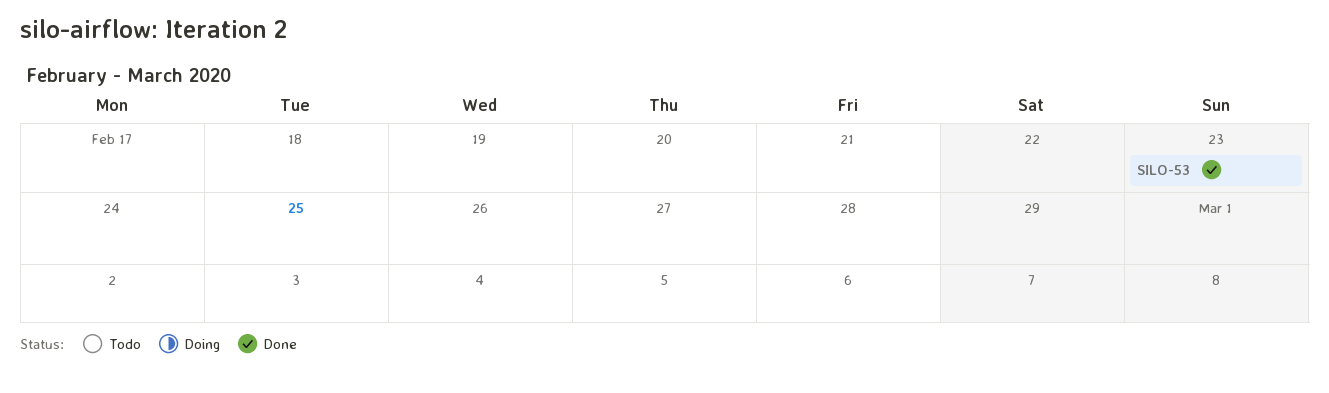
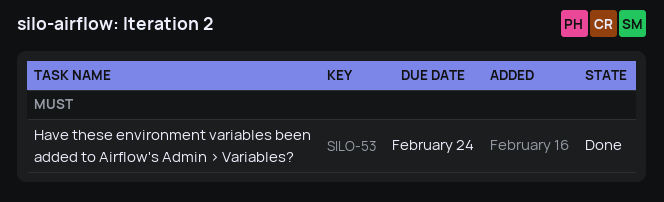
SILO-53, due: Feb 23 -> Feb 24

